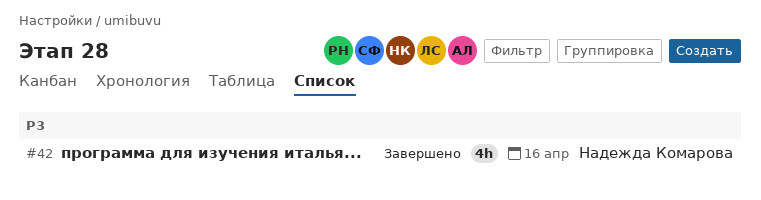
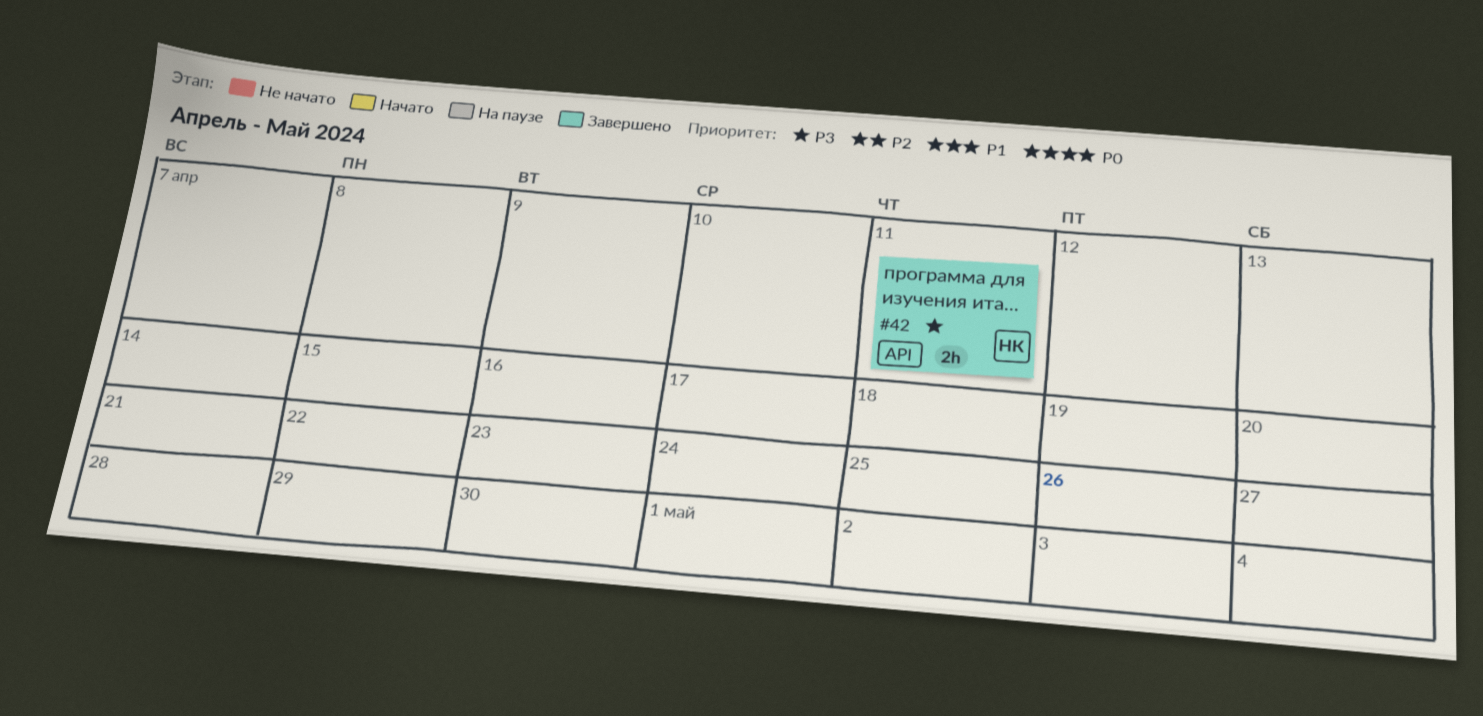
#42, estimate: 4h -> 2h
#42, due: Apr 16 -> Apr 11

